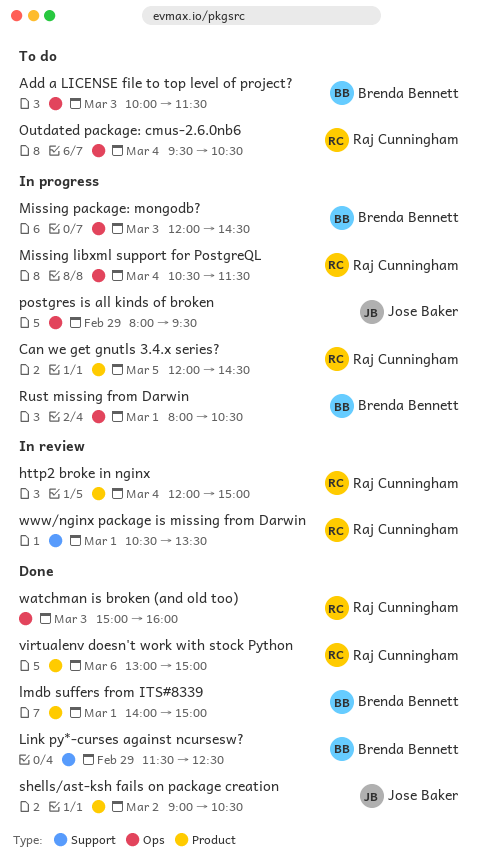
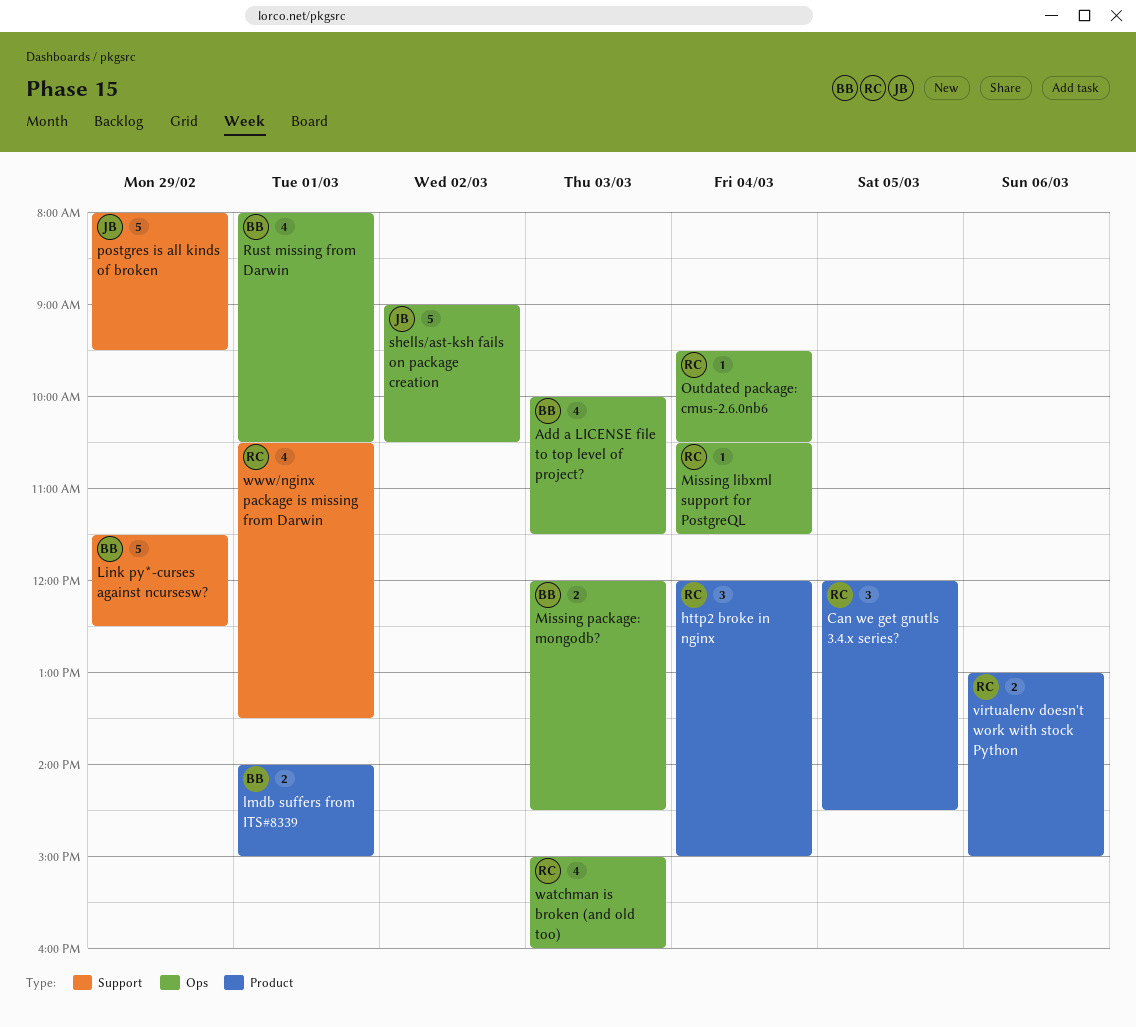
postgres is all kinds of broken, label: Ops -> Support
shells/ast-ksh fails on package creation, label: Product -> Ops

